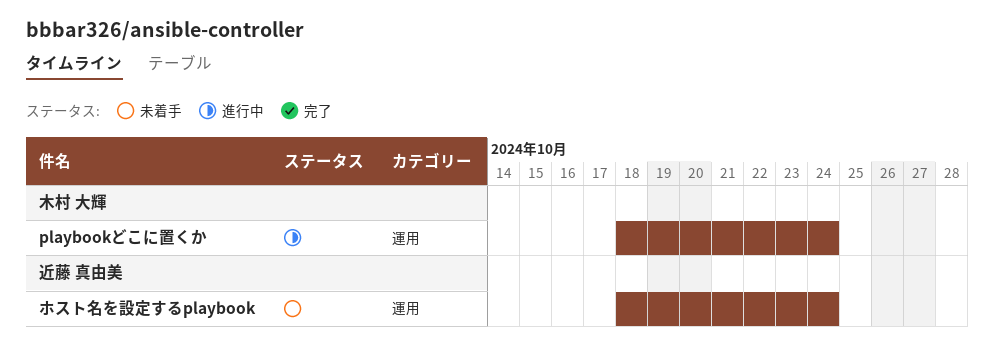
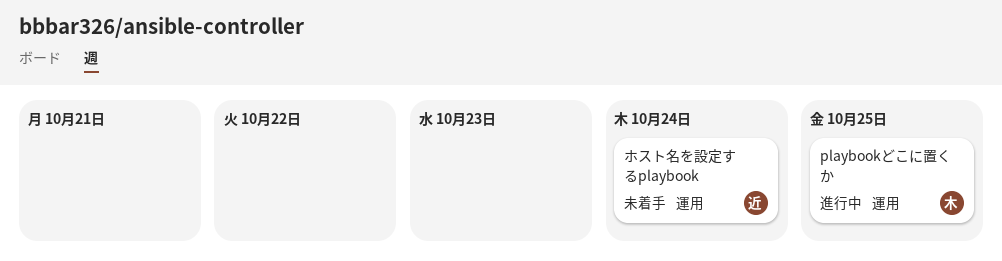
playbookどこに置くか, due: Oct 24 -> Oct 25

